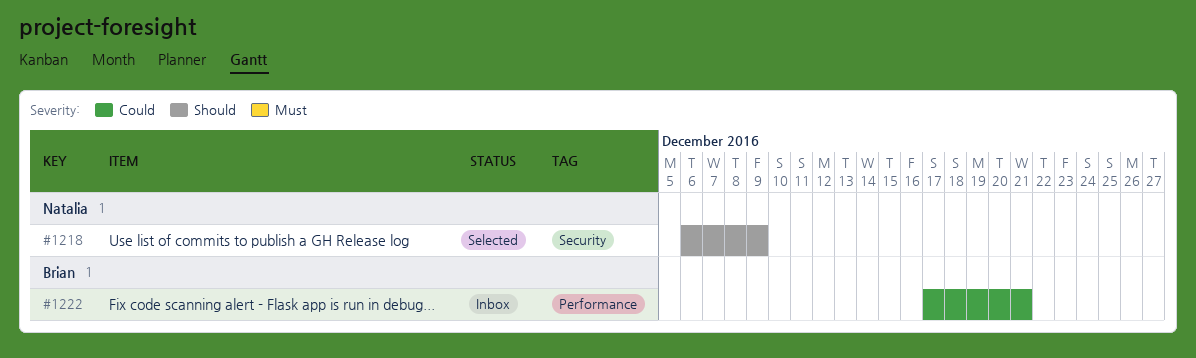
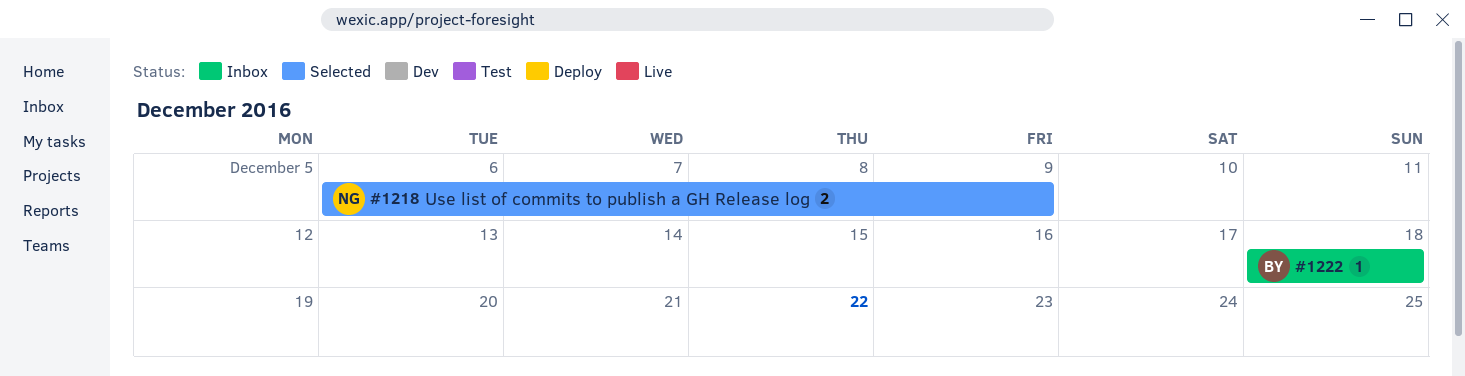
#1222, start: Dec 17 -> Dec 18
#1222, due: Dec 21 -> Dec 18

